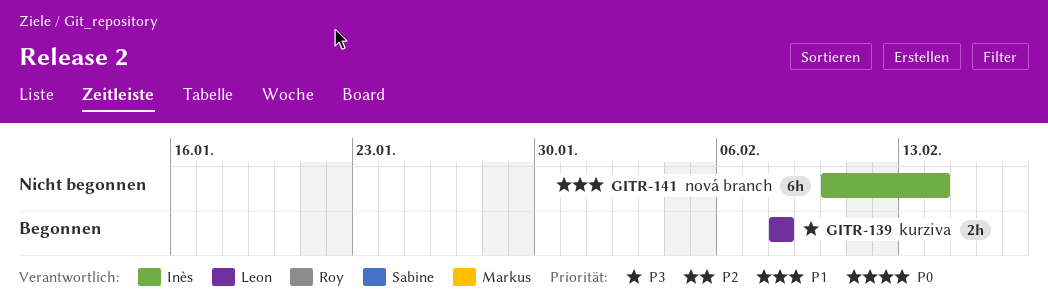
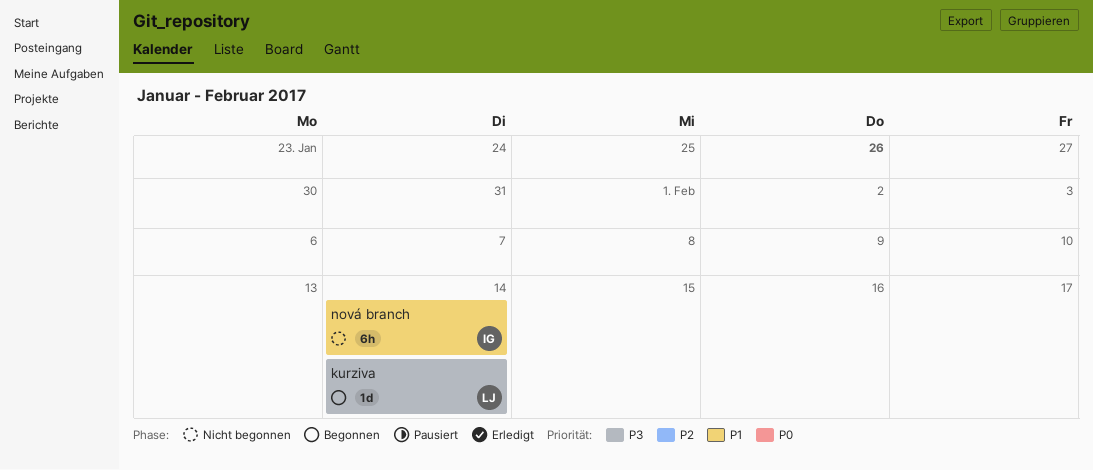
kurziva, estimate: 2h -> 1d
kurziva, due: Feb 8 -> Feb 14

